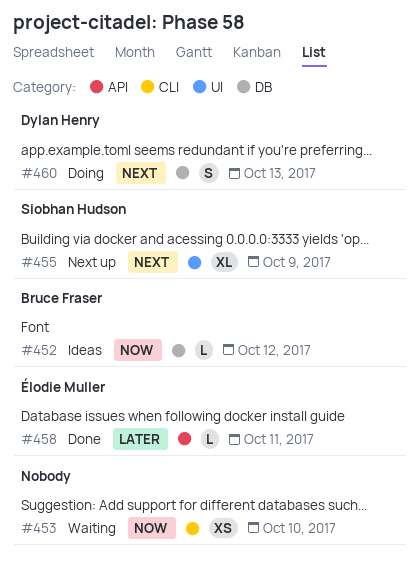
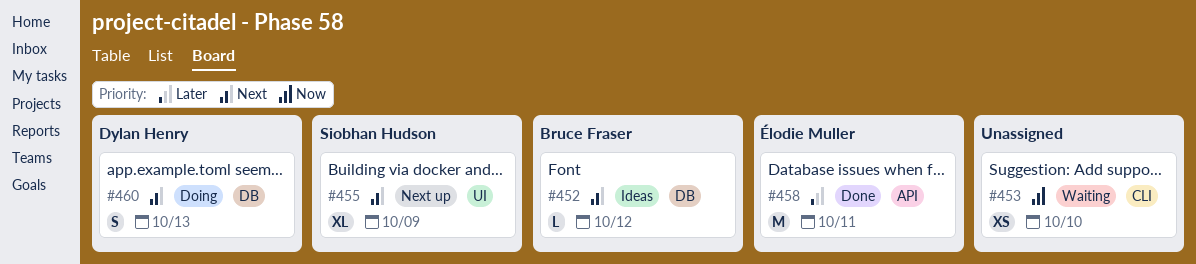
#452, priority: Now -> Next
#458, estimate: L -> M

